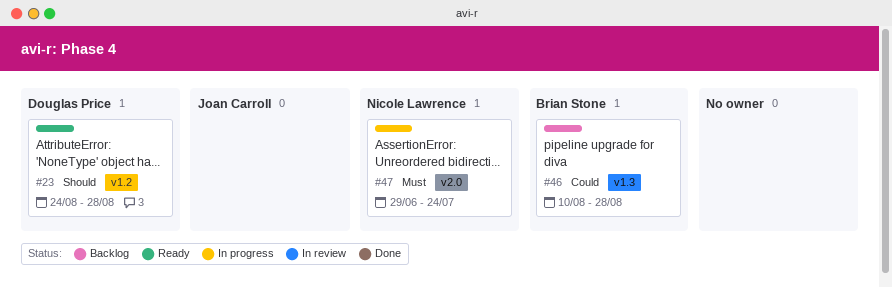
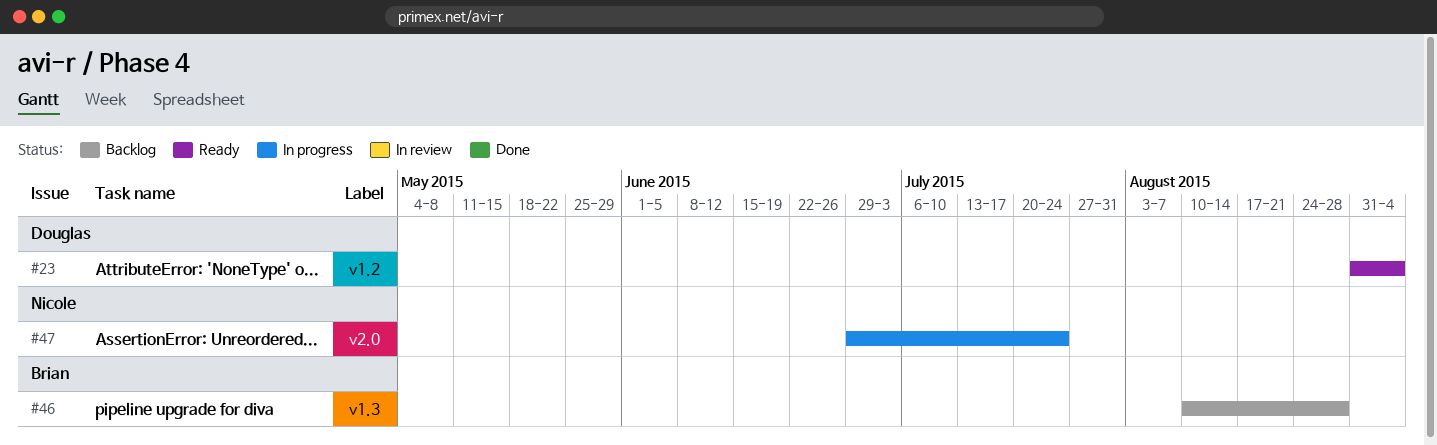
#23, start: Aug 24 -> Aug 31
#23, due: Aug 28 -> Sep 4

